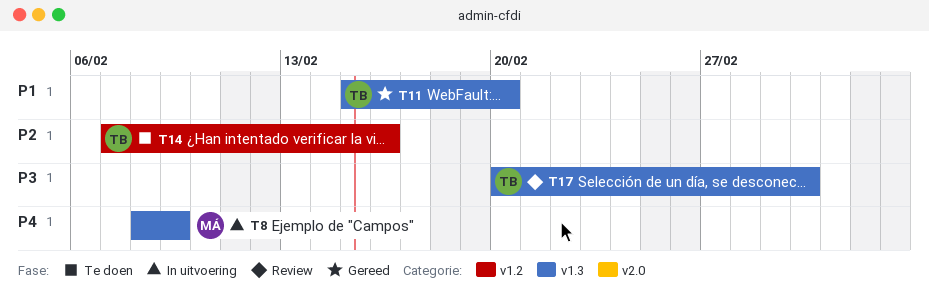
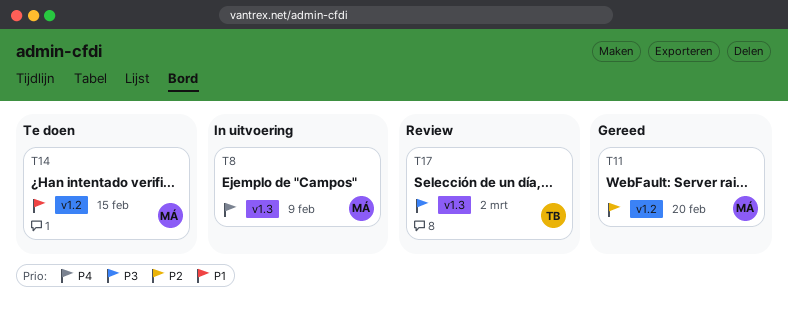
T11, owner: TB -> MÁ
T11, priority: P1 -> P2
T11, label: v1.3 -> v1.2
T14, owner: TB -> MÁ
T14, priority: P2 -> P1
T14, due: Feb 16 -> Feb 15

